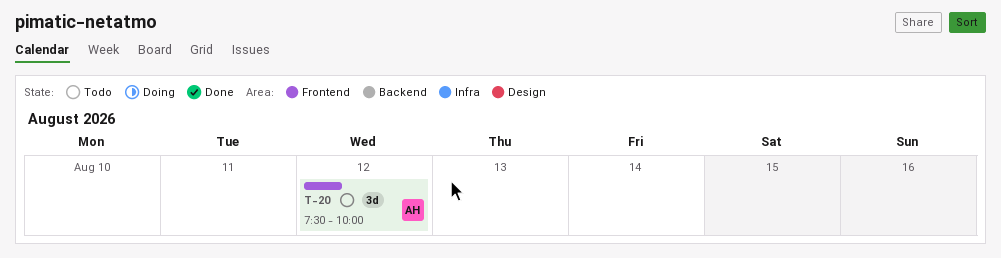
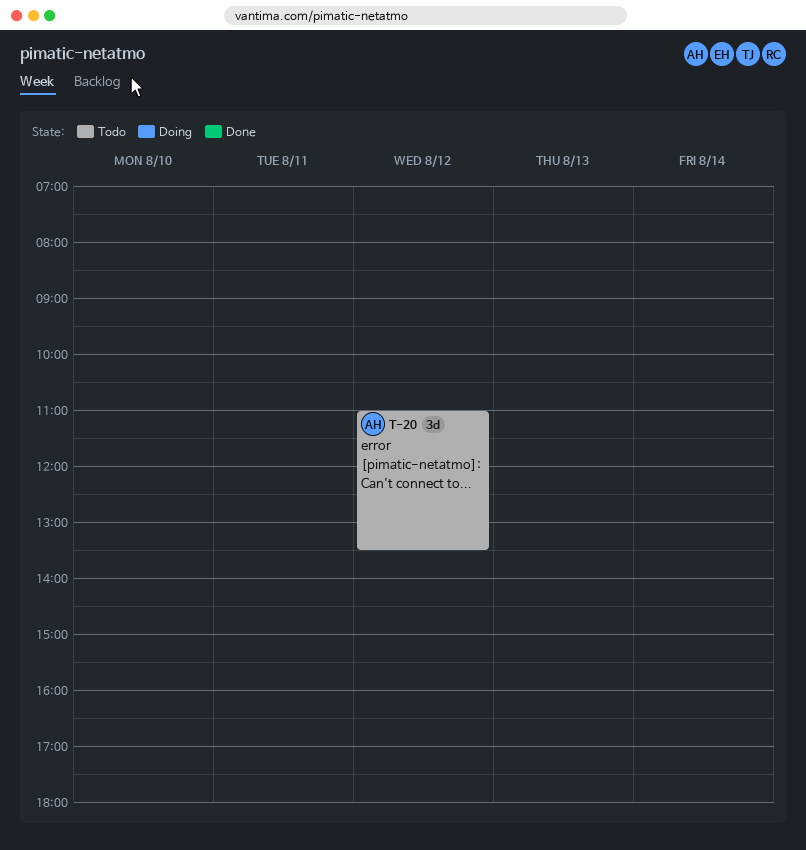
T-20, begins: 07:30 -> 11:00
T-20, ends: 10:00 -> 13:30

